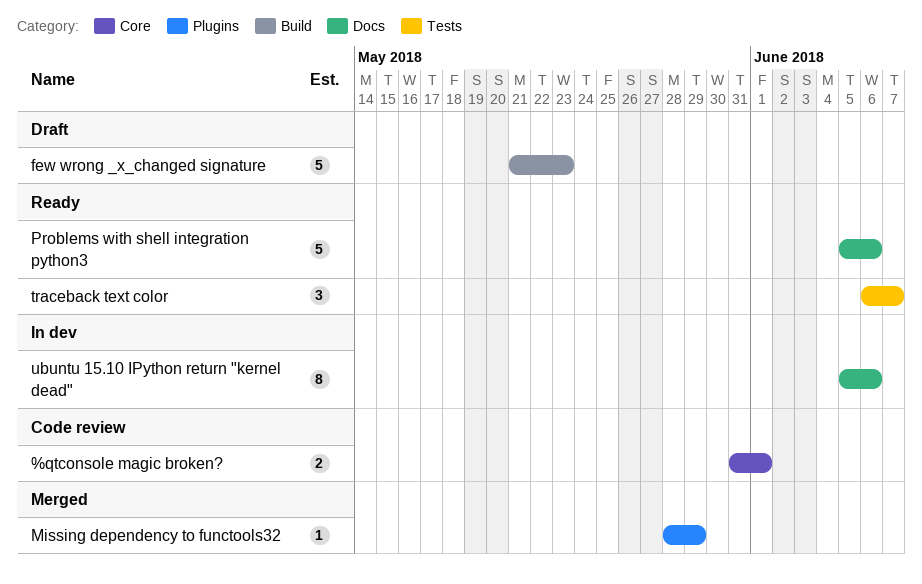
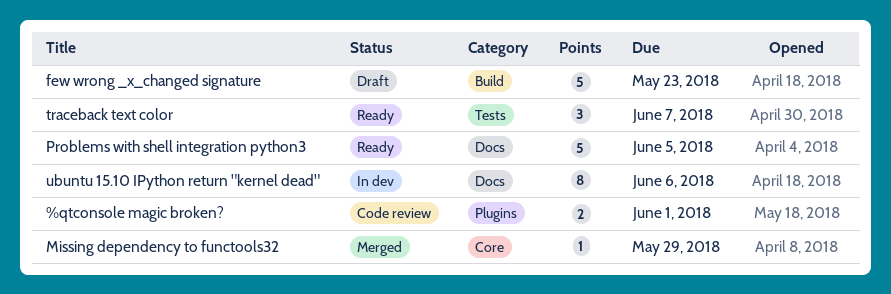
%qtconsole magic broken?, label: Core -> Plugins
Missing dependency to functools32, label: Plugins -> Core
Problems with shell integration python3, due: Jun 6 -> Jun 5

